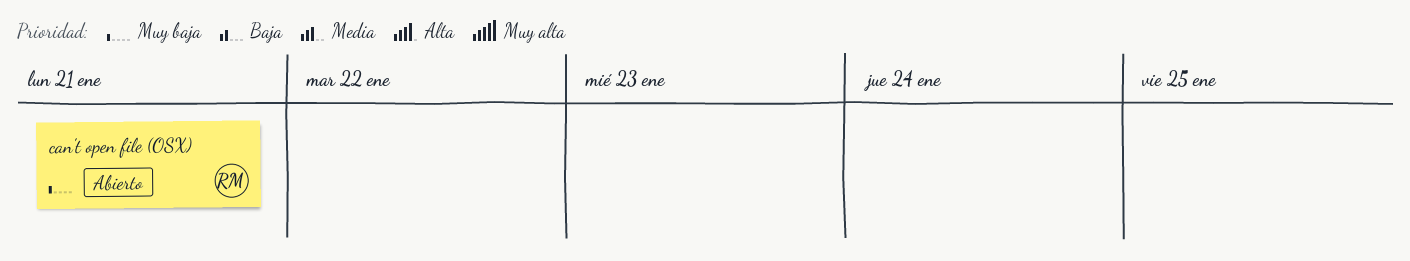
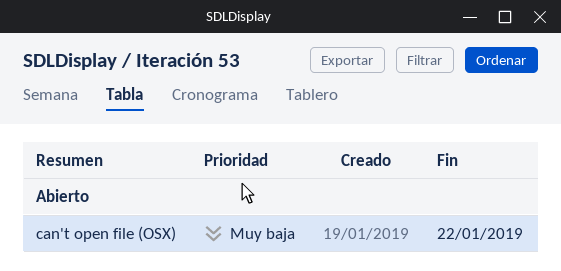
can't open file (OSX), due: Jan 21 -> Jan 22

